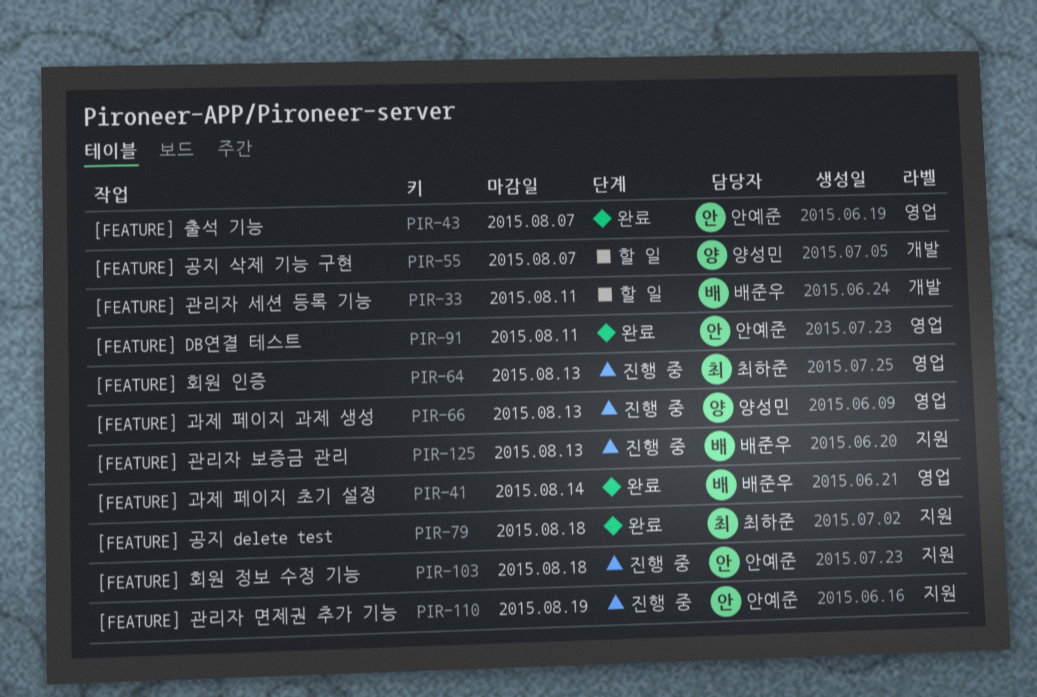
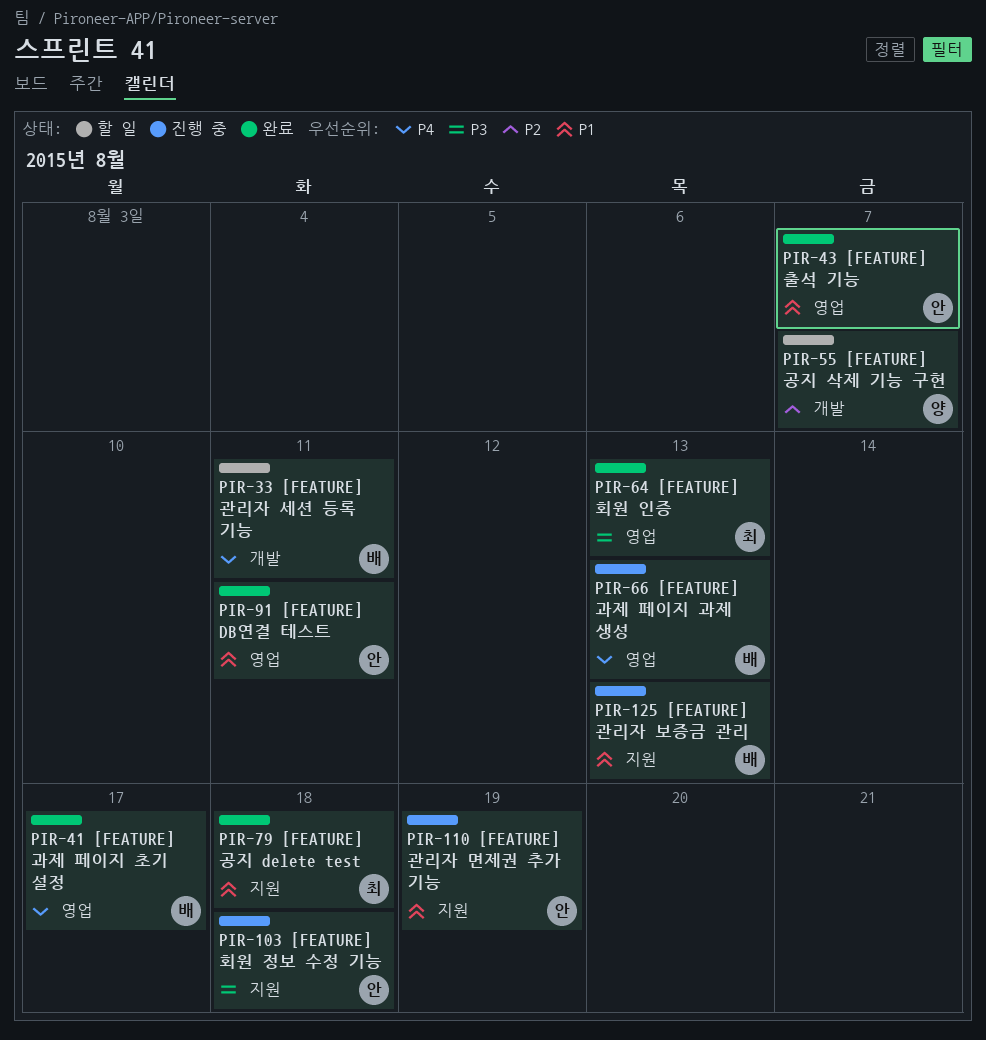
PIR-41, due: Aug 14 -> Aug 17
PIR-64, status: 진행 중 -> 완료
PIR-66, owner: 양성민 -> 배준우

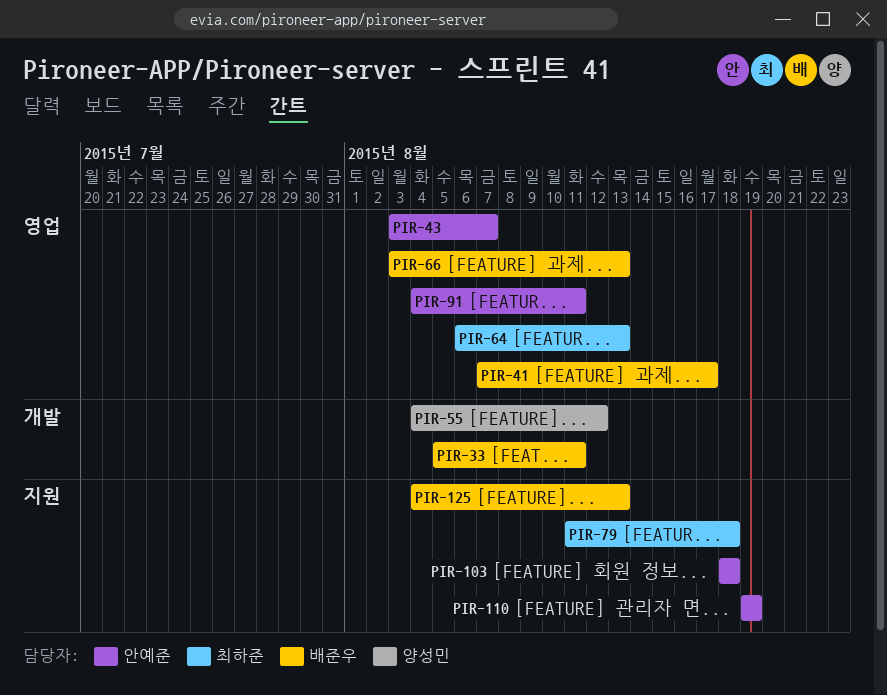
PIR-55, due: Aug 7 -> Aug 12

